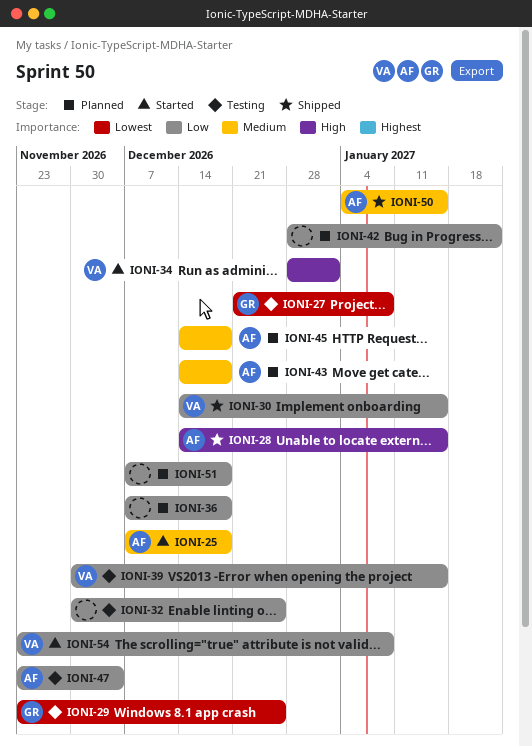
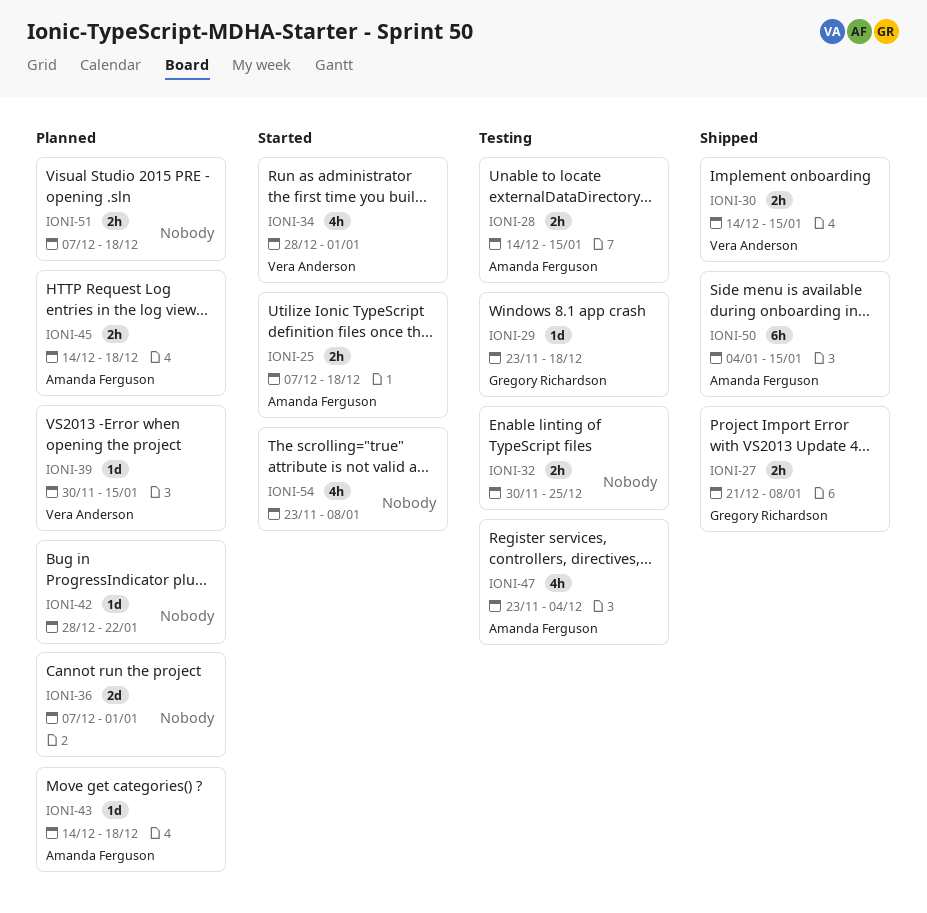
IONI-27, status: Testing -> Shipped
IONI-28, status: Shipped -> Testing
IONI-29, due: Dec 25 -> Dec 18
IONI-36, due: Dec 18 -> Jan 1
IONI-39, status: Testing -> Planned
IONI-54, owner: Vera Anderson -> none

